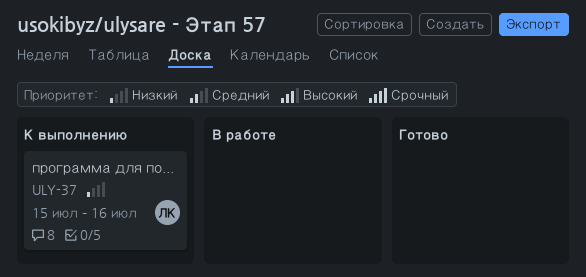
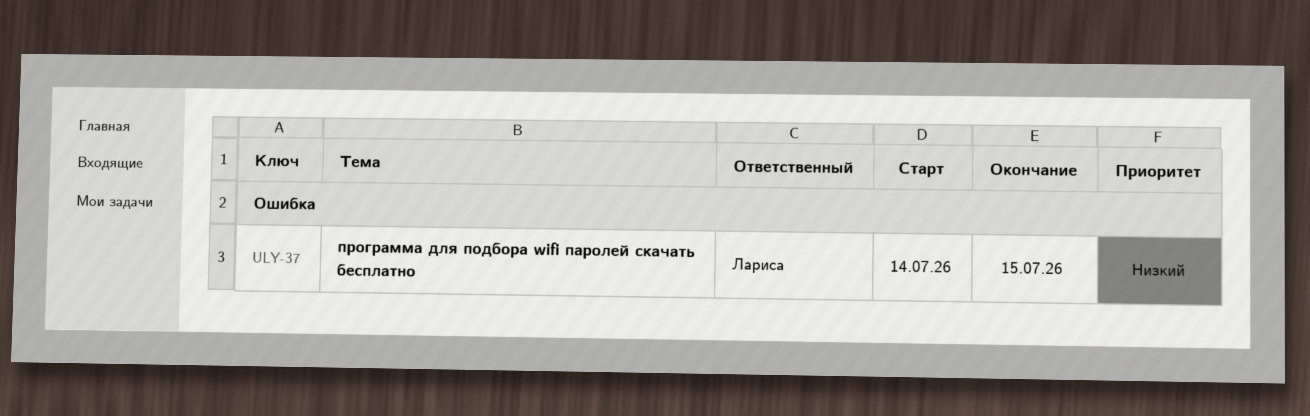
ULY-37, start: Jul 15 -> Jul 14
ULY-37, due: Jul 16 -> Jul 15

